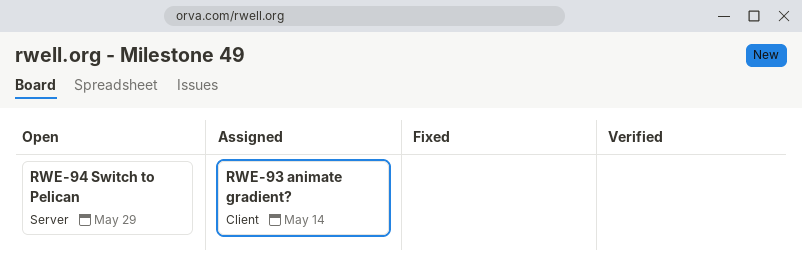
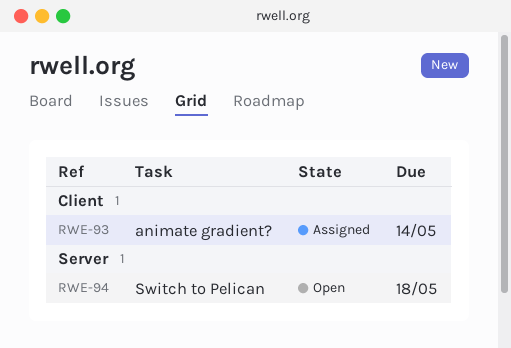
RWE-94, due: May 29 -> May 18

